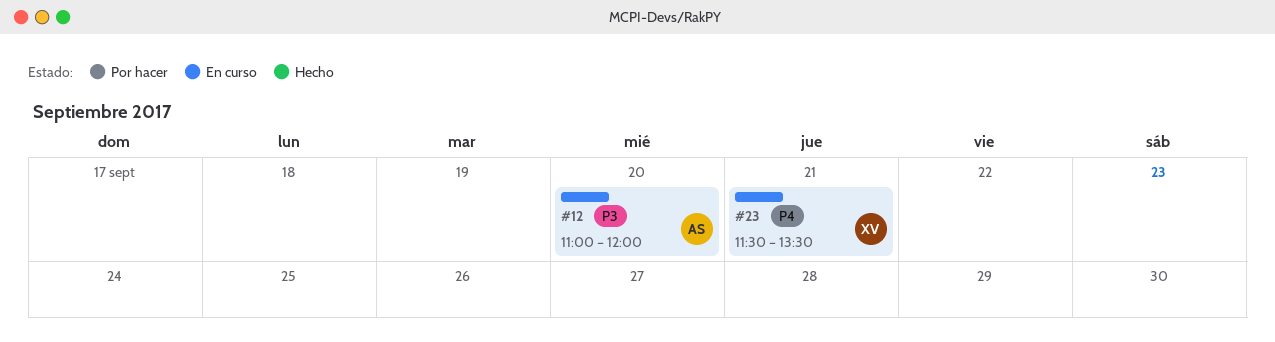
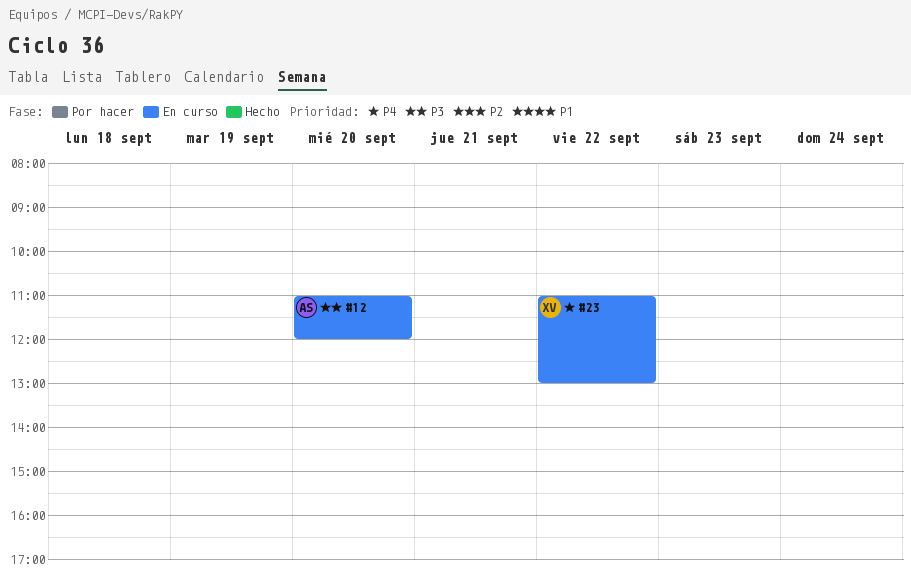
#23, day: Sep 21 -> Sep 22
#23, begins: 11:30 -> 11:00
#23, ends: 13:30 -> 13:00

